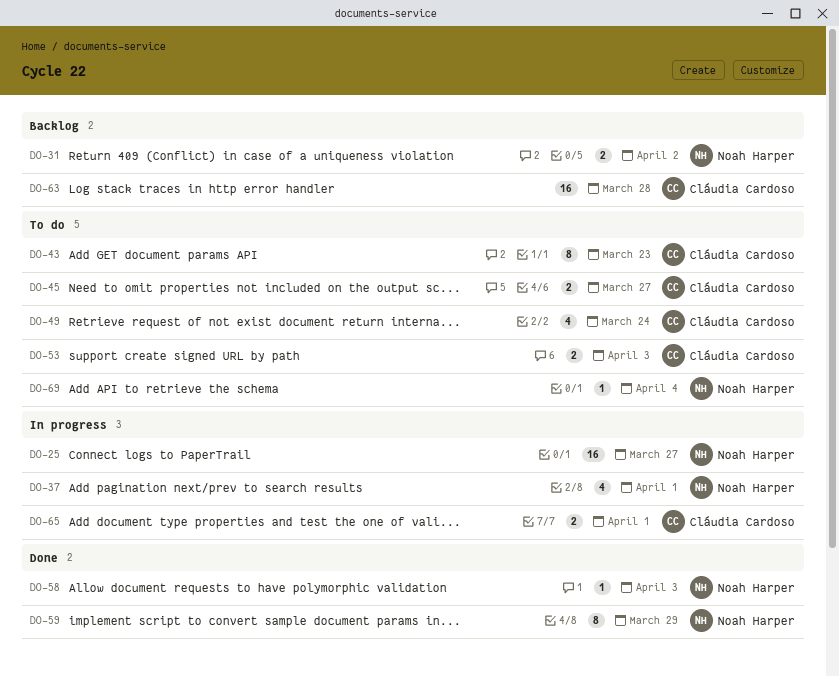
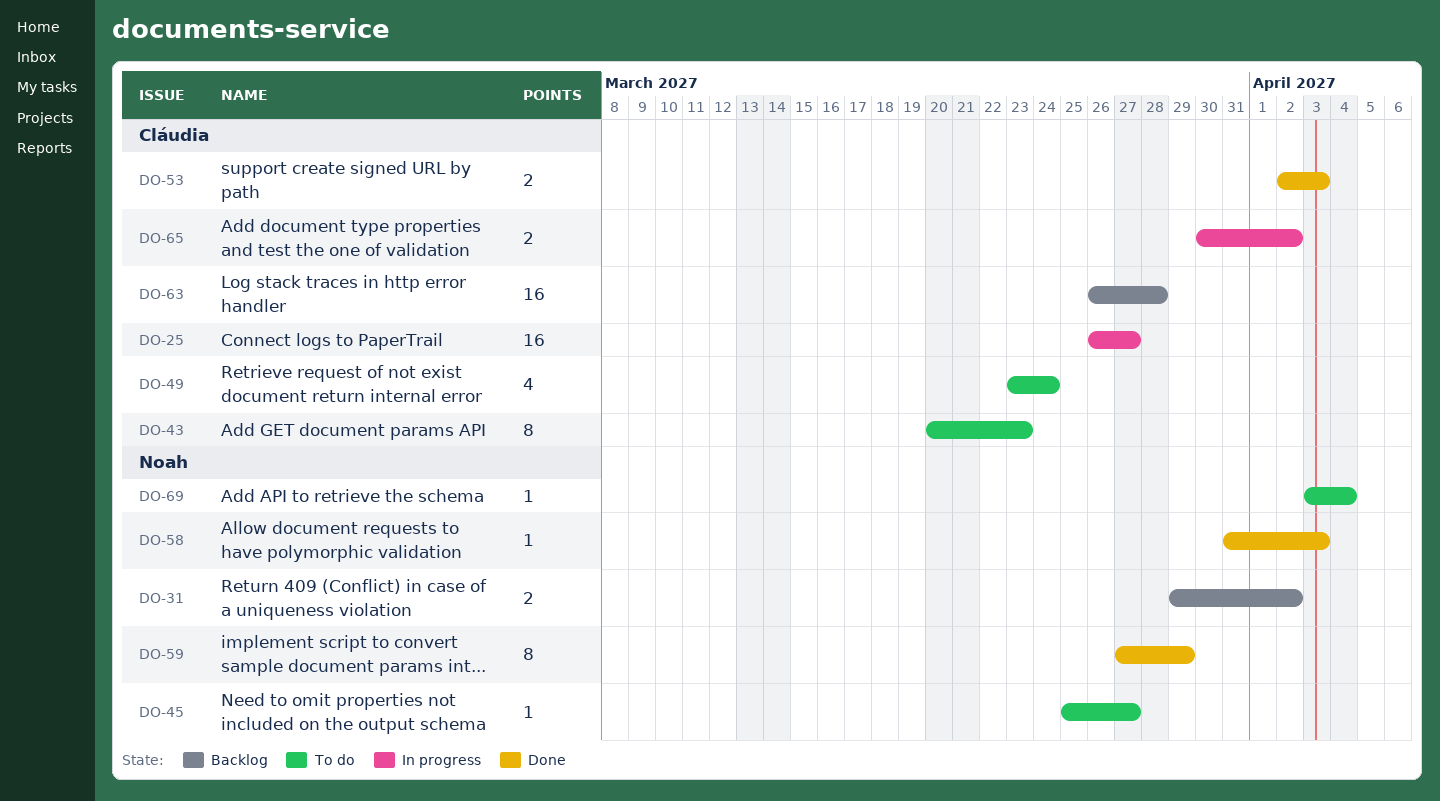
DO-25, owner: Noah Harper -> Cláudia Cardoso
DO-37: present -> none
DO-45, owner: Cláudia Cardoso -> Noah Harper
DO-45, estimate: 2 -> 1
DO-53, status: To do -> Done
DO-65, due: Apr 1 -> Apr 2

